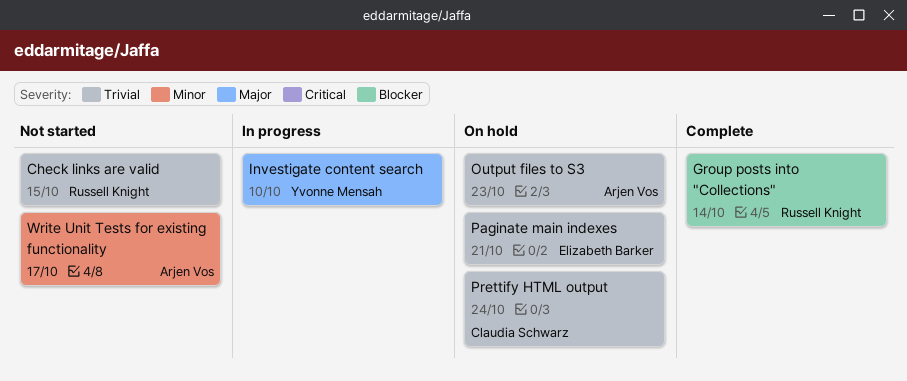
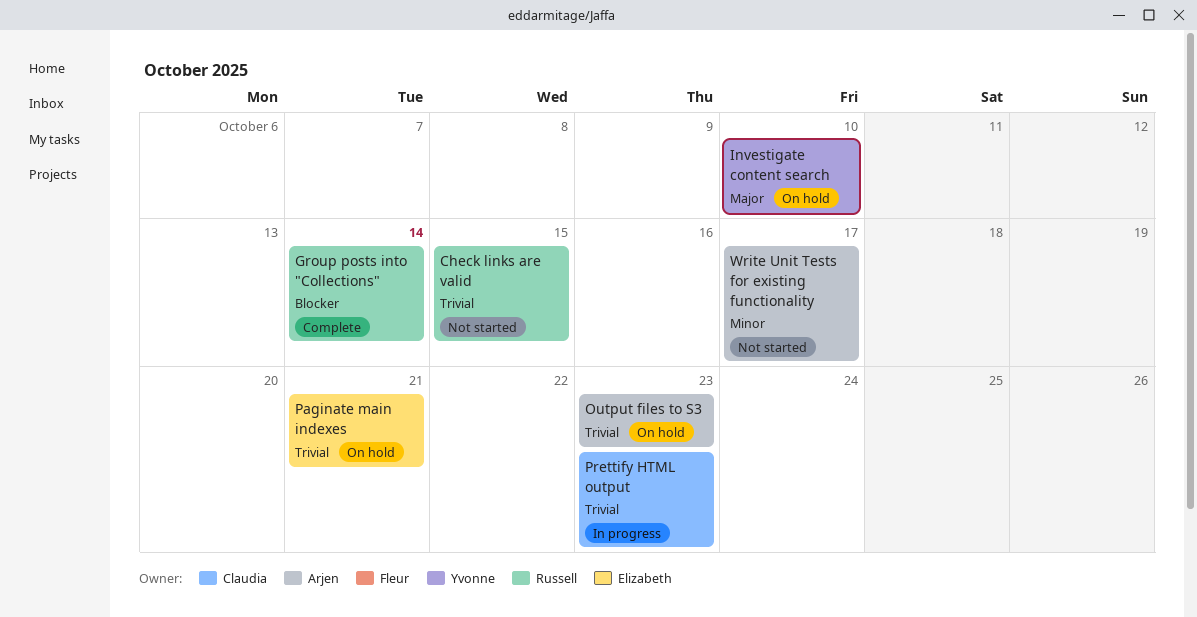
Investigate content search, status: In progress -> On hold
Prettify HTML output, status: On hold -> In progress
Prettify HTML output, due: Oct 24 -> Oct 23

